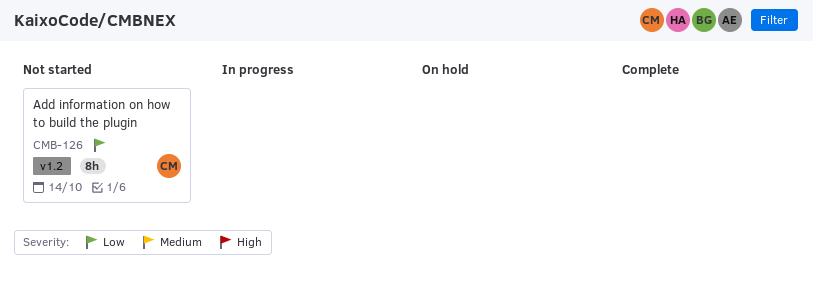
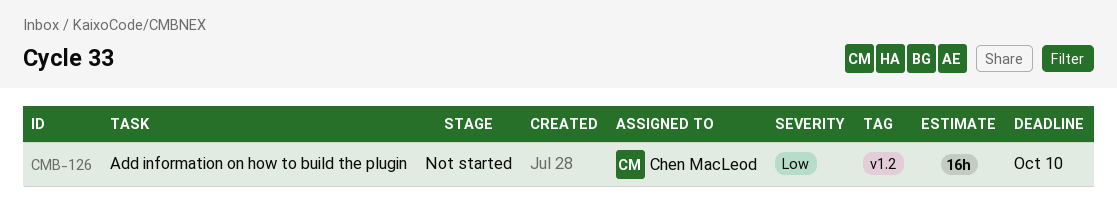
CMB-126, estimate: 8h -> 16h
CMB-126, due: Oct 14 -> Oct 10

